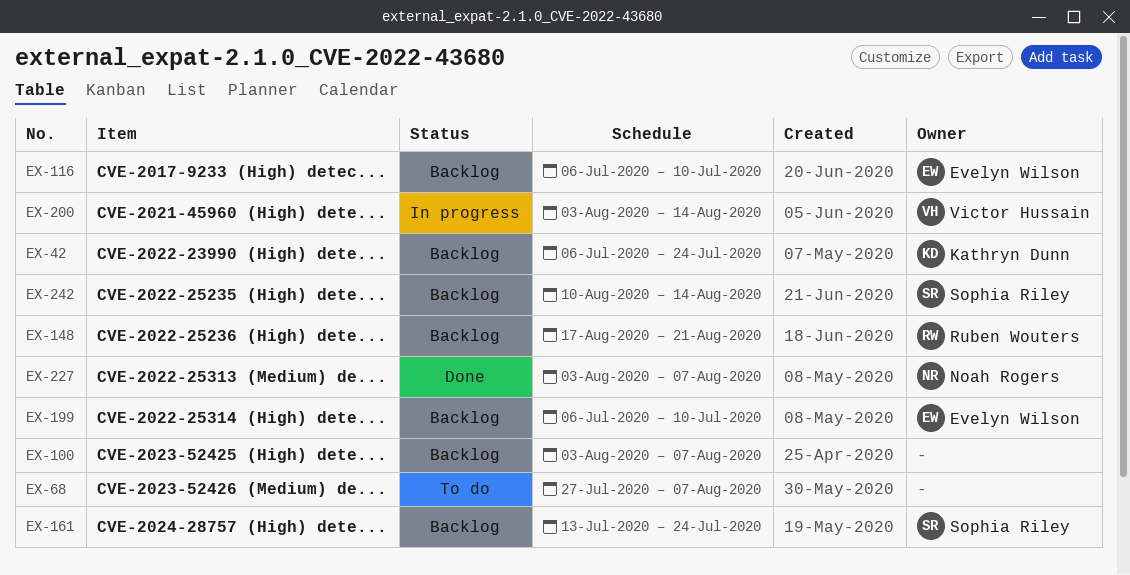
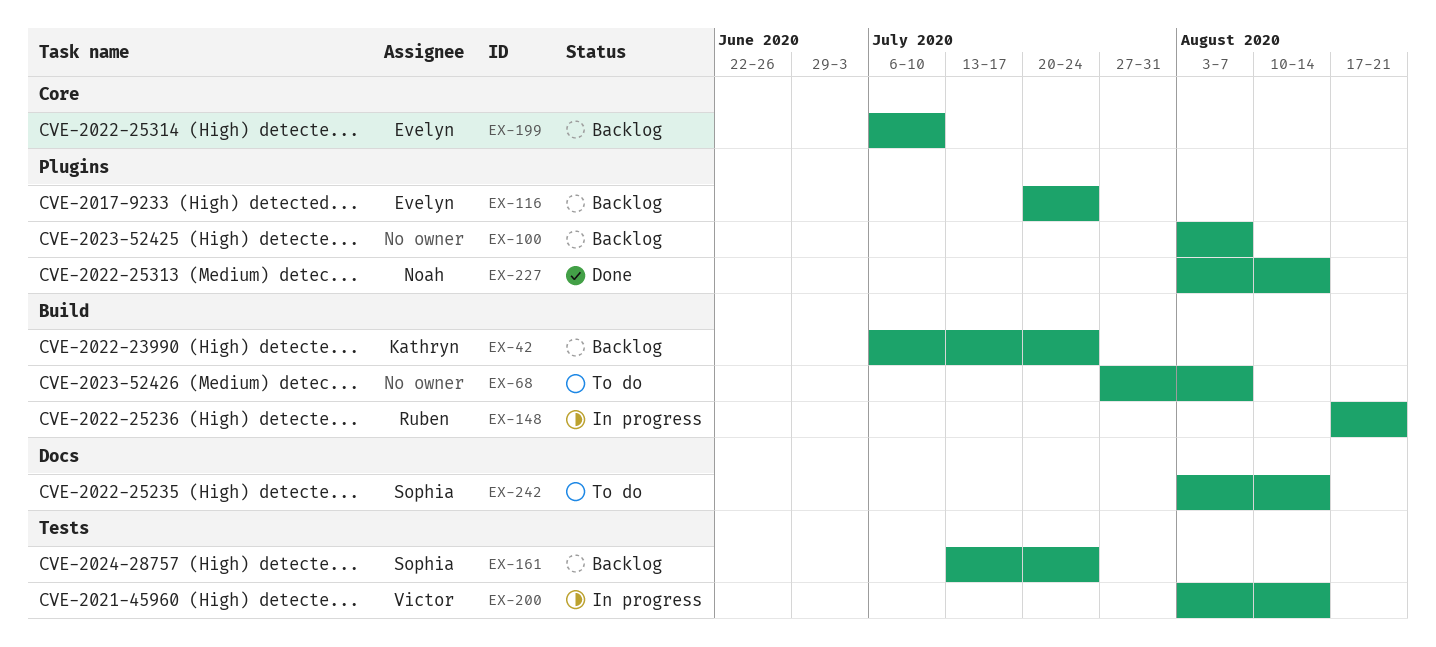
EX-116, start: Jul 6 -> Jul 20
EX-116, due: Jul 10 -> Jul 24
EX-148, status: Backlog -> In progress
EX-227, due: Aug 7 -> Aug 14
EX-242, status: Backlog -> To do
EX-242, start: Aug 10 -> Aug 3

